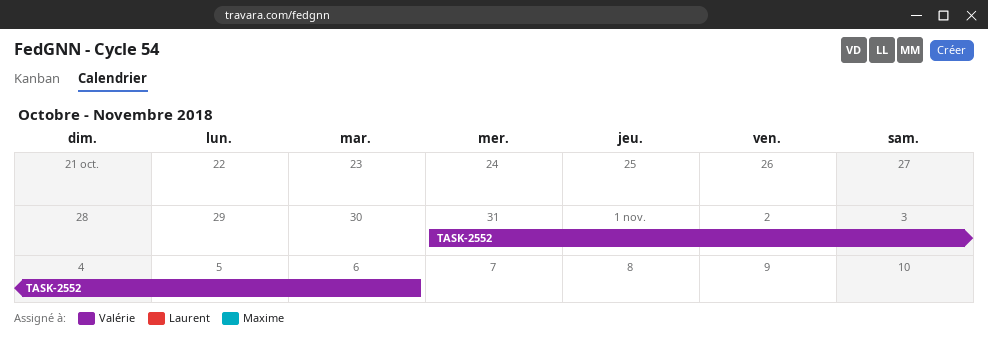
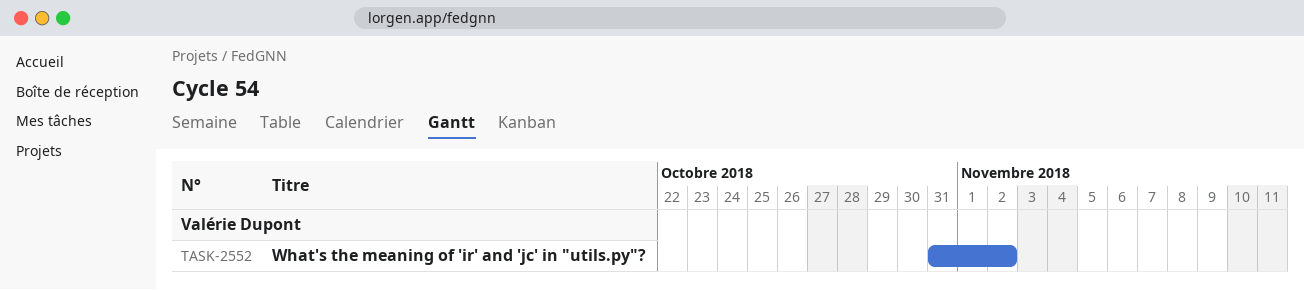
TASK-2552, due: Nov 6 -> Nov 2

